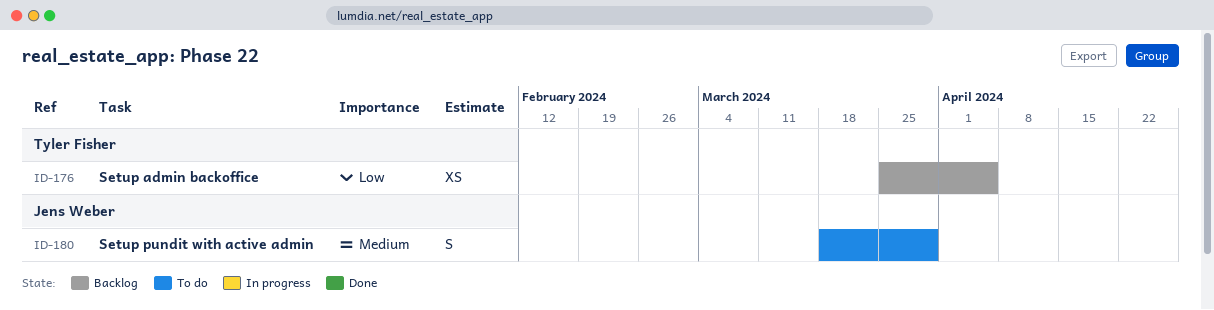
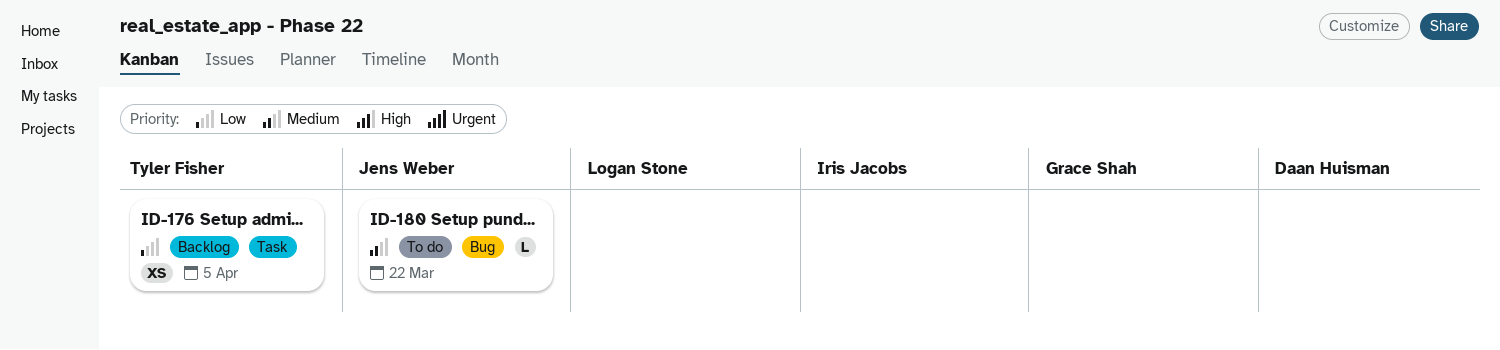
ID-180, estimate: S -> L
ID-180, due: Mar 29 -> Mar 22

